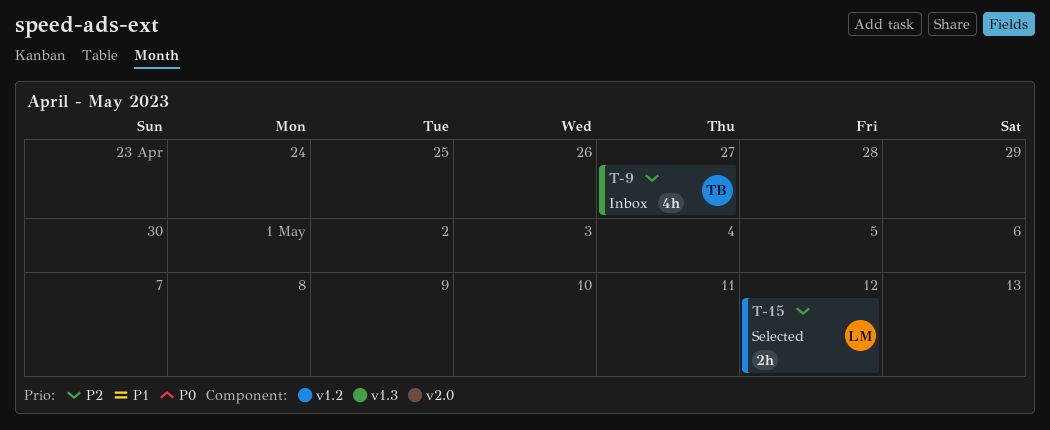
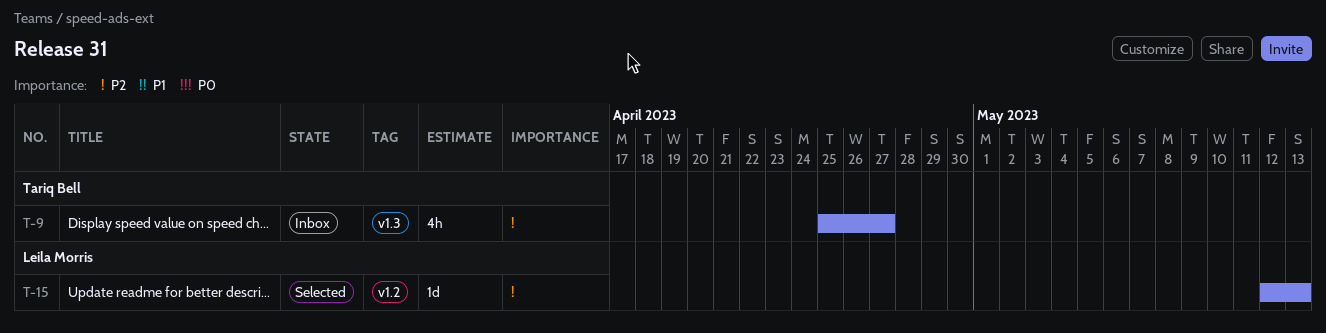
T-15, estimate: 2h -> 1d
T-15, due: May 12 -> May 13

